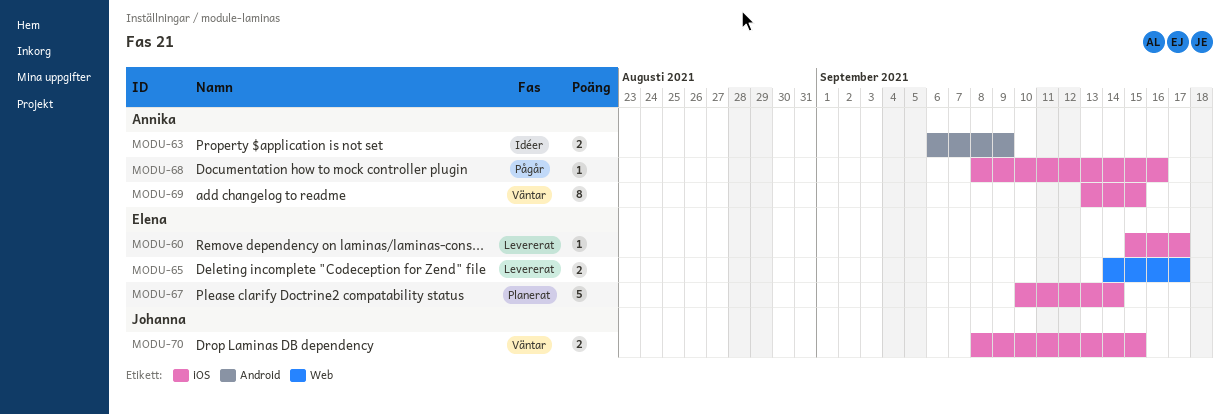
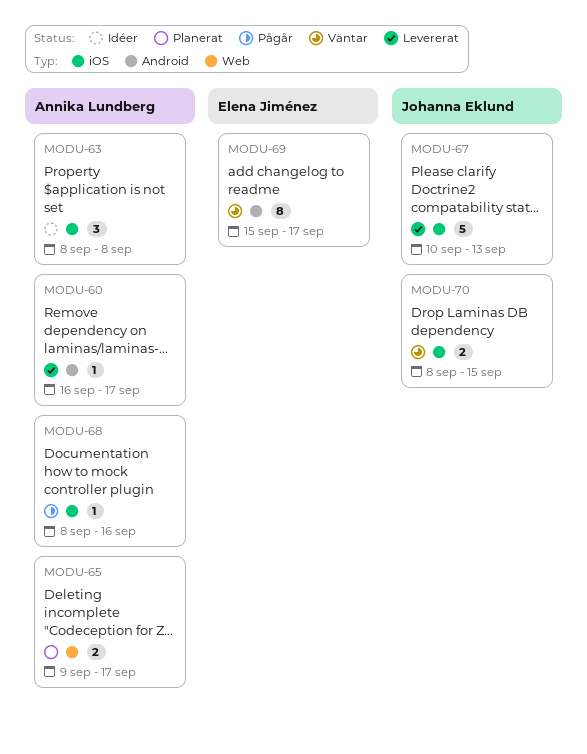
MODU-60, owner: Elena Jiménez -> Annika Lundberg
MODU-60, label: iOS -> Android
MODU-60, start: Sep 15 -> Sep 16
MODU-63, label: Android -> iOS
MODU-63, estimate: 2 -> 3
MODU-63, start: Sep 6 -> Sep 8
MODU-63, due: Sep 9 -> Sep 8
MODU-65, status: Levererat -> Planerat
MODU-65, owner: Elena Jiménez -> Annika Lundberg
MODU-65, start: Sep 14 -> Sep 9
MODU-67, status: Planerat -> Levererat
MODU-67, owner: Elena Jiménez -> Johanna Eklund
MODU-67, due: Sep 14 -> Sep 13
MODU-69, owner: Annika Lundberg -> Elena Jiménez
MODU-69, label: iOS -> Android
MODU-69, start: Sep 13 -> Sep 15
MODU-69, due: Sep 15 -> Sep 17

